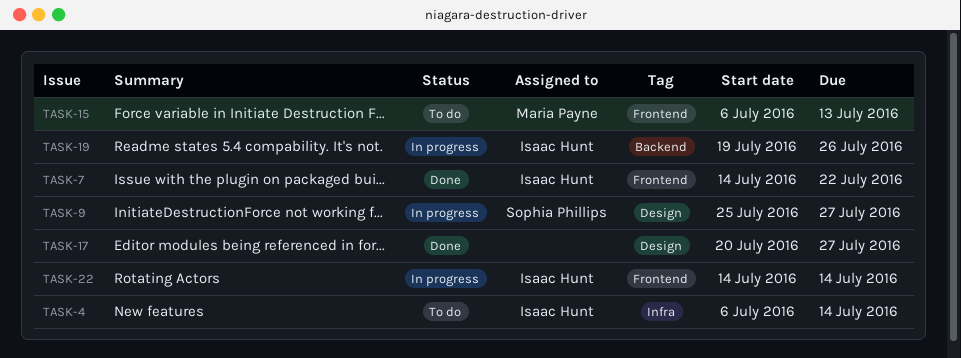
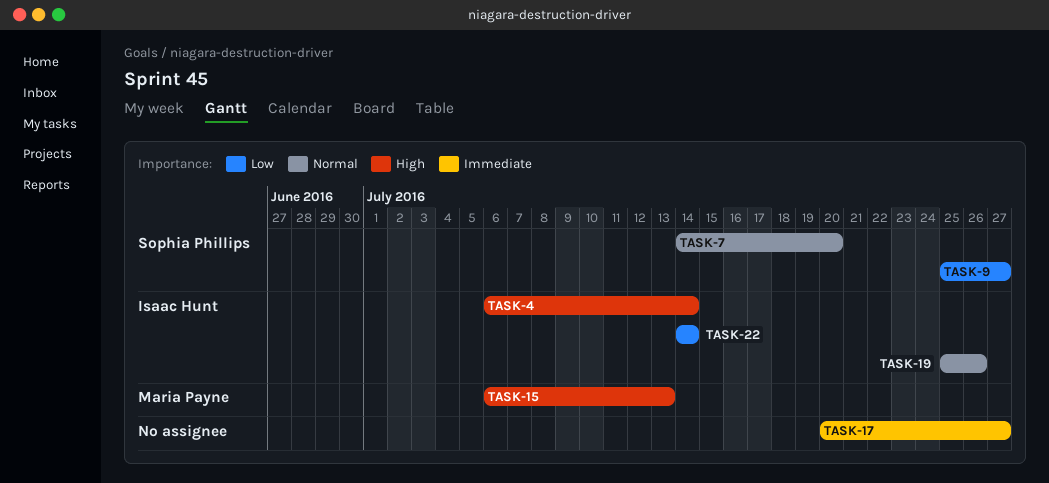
TASK-7, owner: Isaac Hunt -> Sophia Phillips
TASK-7, due: Jul 22 -> Jul 20
TASK-19, start: Jul 19 -> Jul 25

